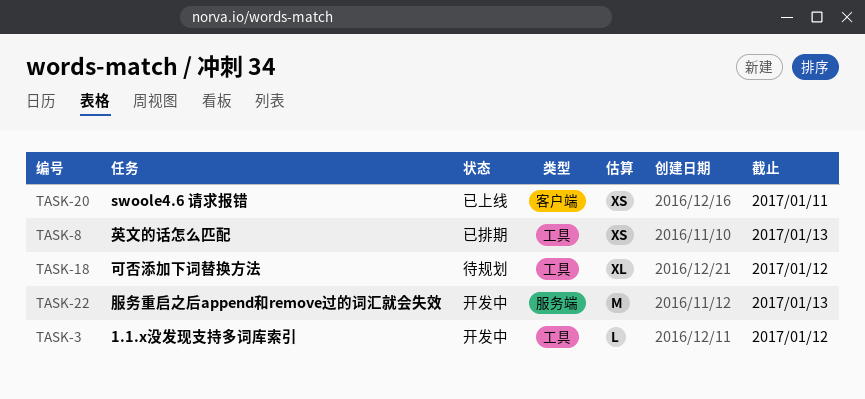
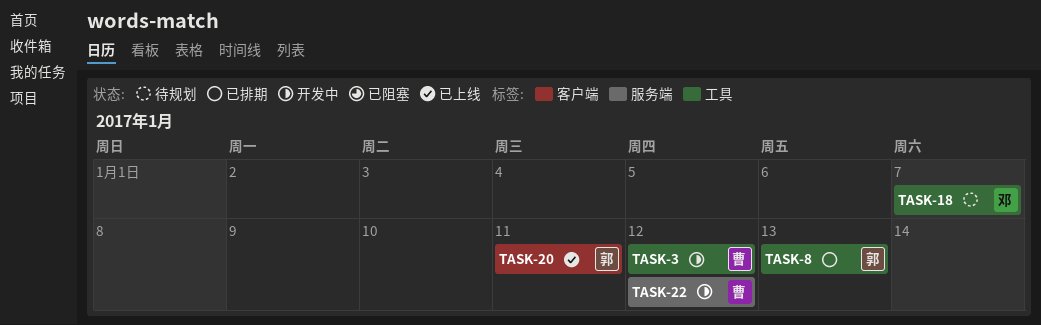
TASK-18, due: Jan 12 -> Jan 7
TASK-22, due: Jan 13 -> Jan 12

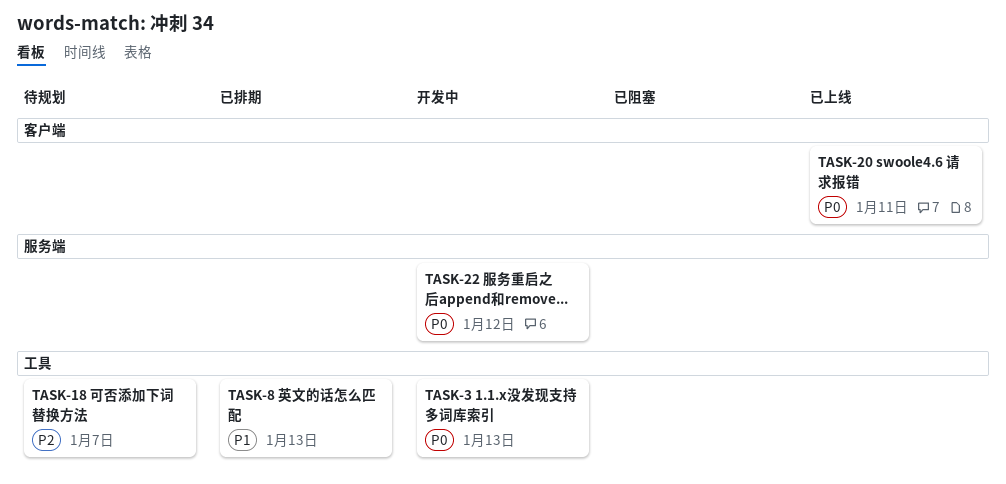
TASK-3, due: Jan 12 -> Jan 13

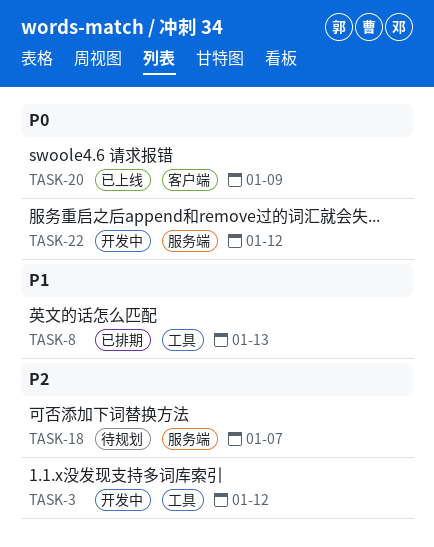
TASK-3, priority: P0 -> P2
TASK-3, due: Jan 13 -> Jan 12
TASK-18, label: 工具 -> 服务端
TASK-20, due: Jan 11 -> Jan 9

